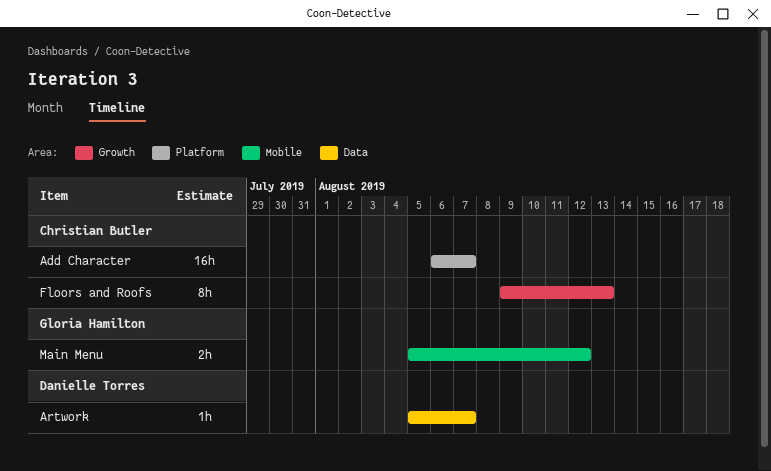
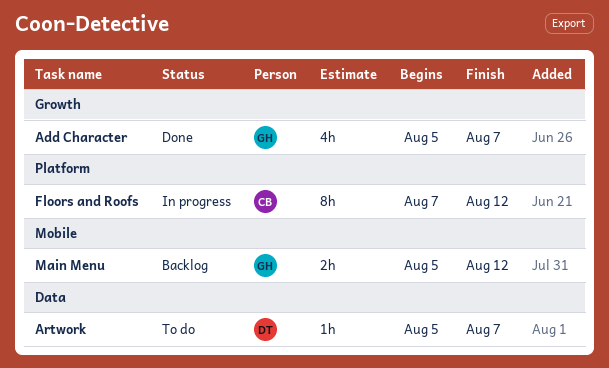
Add Character, owner: Christian Butler -> Gloria Hamilton
Add Character, label: Platform -> Growth
Add Character, estimate: 16h -> 4h
Add Character, start: Aug 6 -> Aug 5
Floors and Roofs, label: Growth -> Platform
Floors and Roofs, start: Aug 9 -> Aug 7
Floors and Roofs, due: Aug 13 -> Aug 12

